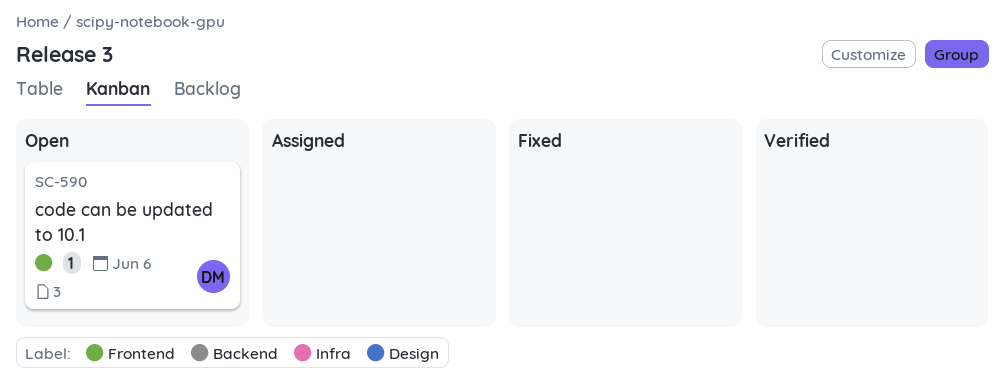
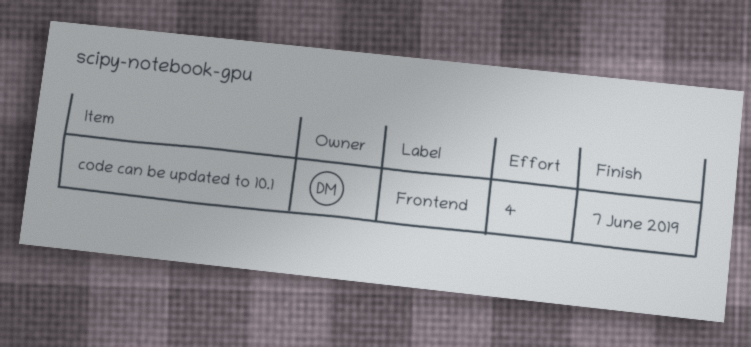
code can be updated to 10.1, estimate: 1 -> 4
code can be updated to 10.1, due: Jun 6 -> Jun 7

